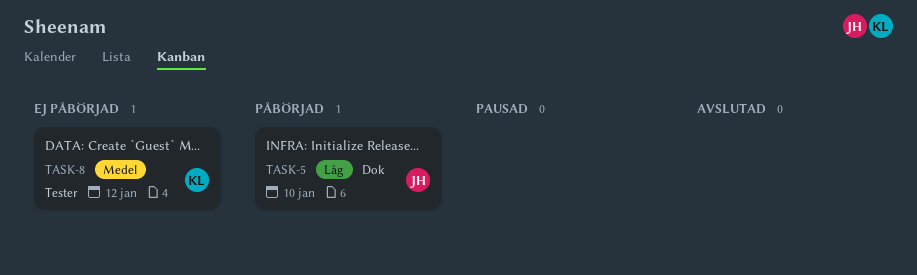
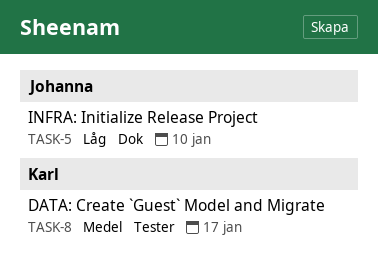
TASK-8, due: Jan 12 -> Jan 17

